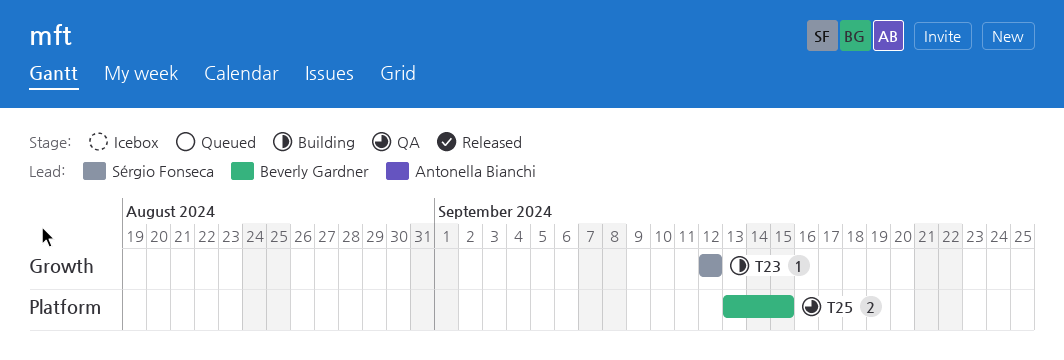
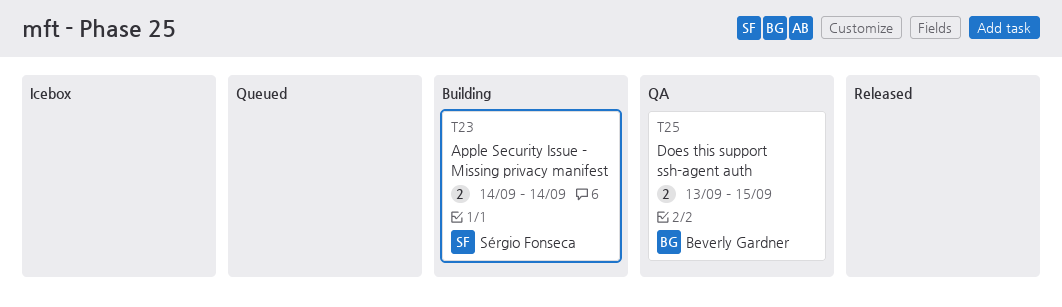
T23, estimate: 1 -> 2
T23, start: Sep 12 -> Sep 14
T23, due: Sep 12 -> Sep 14

